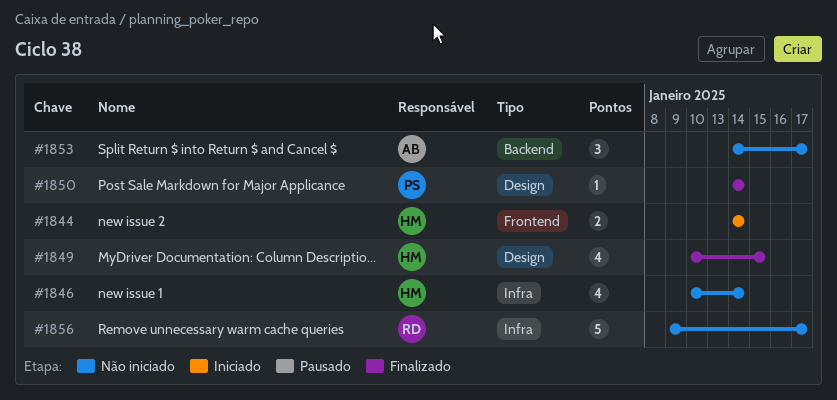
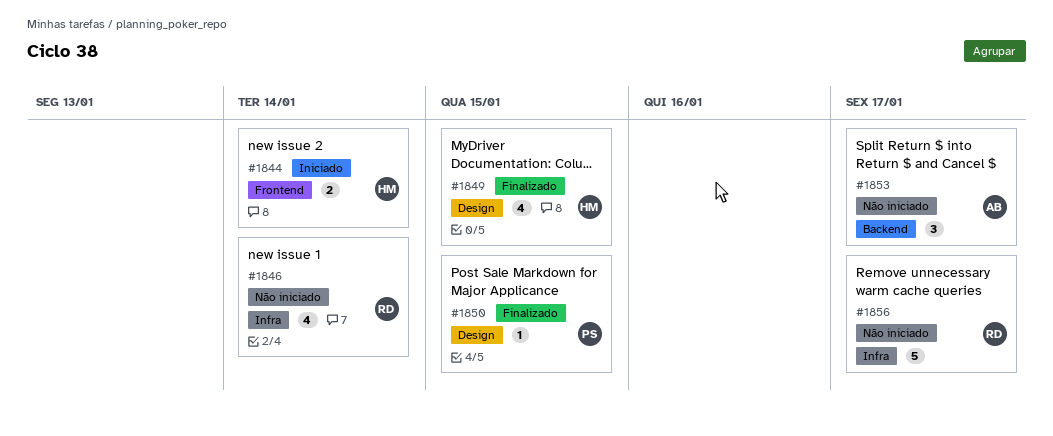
#1846, owner: HM -> RD
#1850, due: Jan 14 -> Jan 15

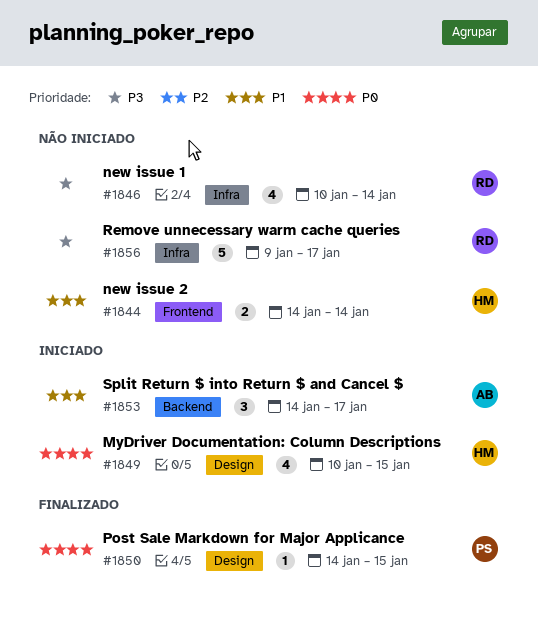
#1844, status: Iniciado -> Não iniciado
#1849, status: Finalizado -> Iniciado
#1853, status: Não iniciado -> Iniciado

